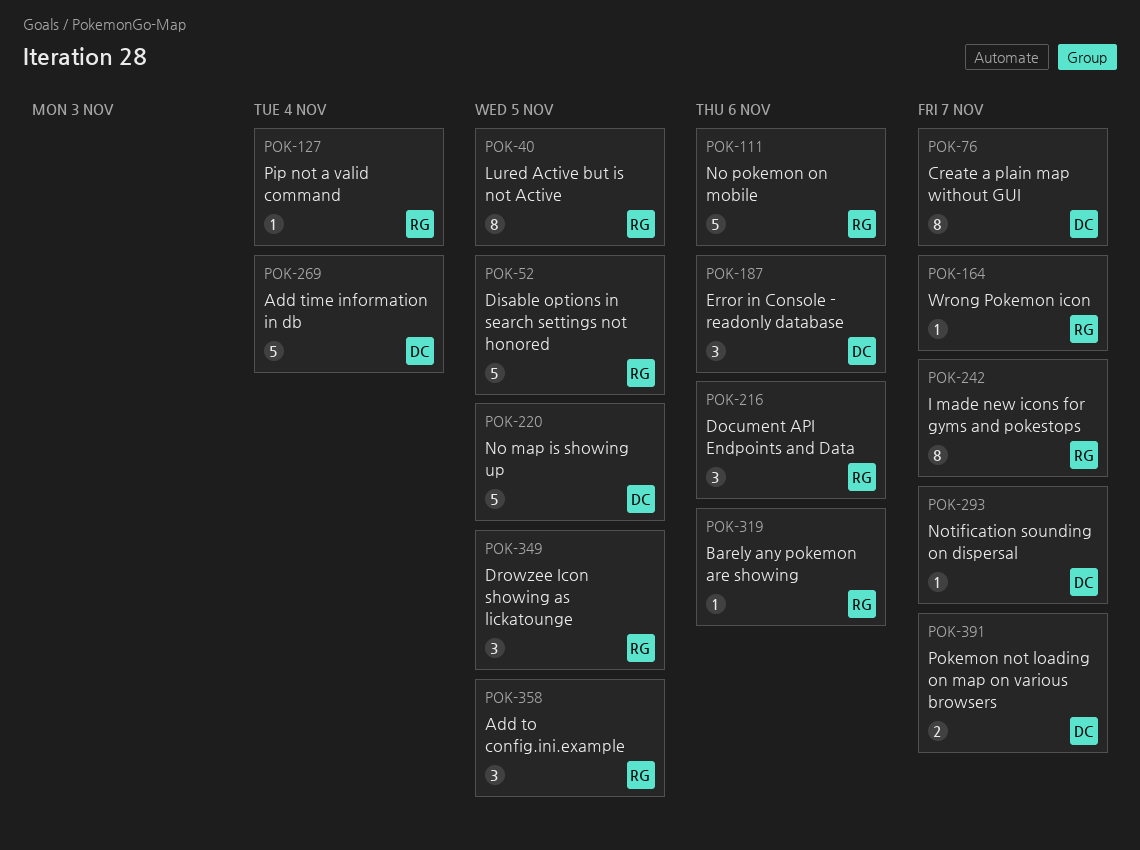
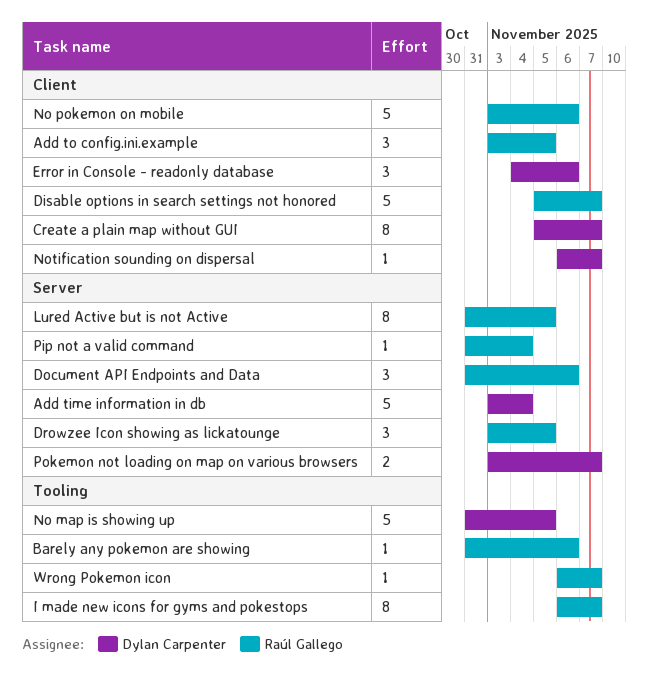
Disable options in search settings not honored, due: Nov 5 -> Nov 7

